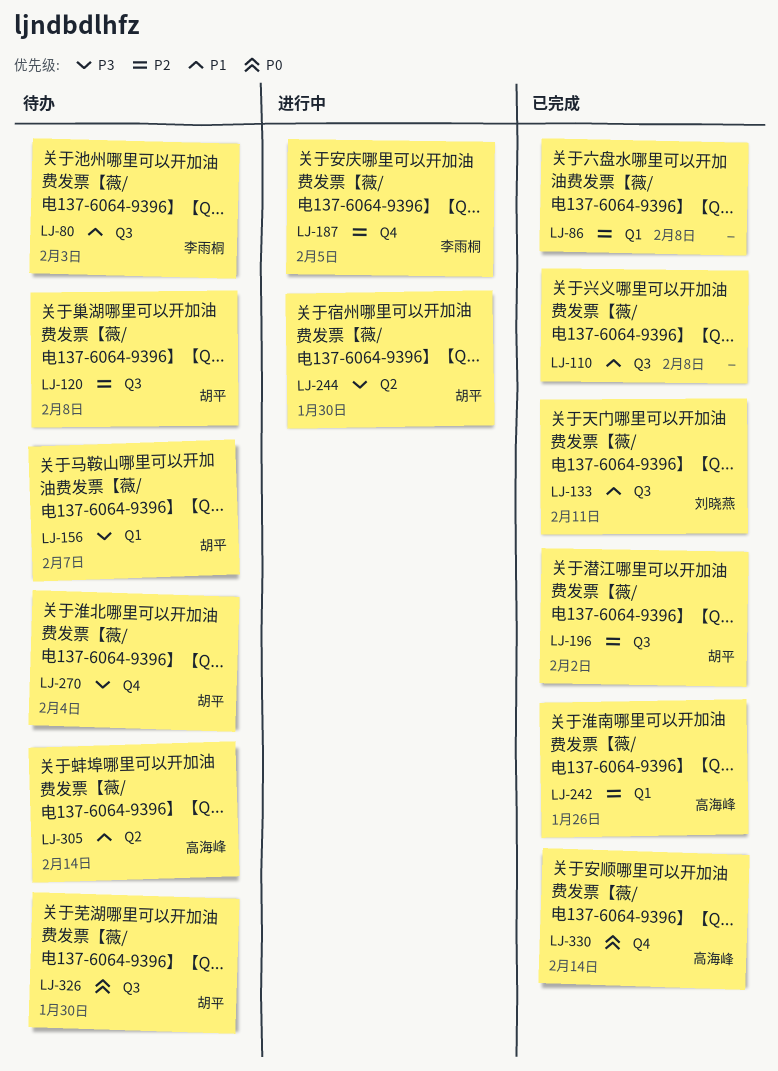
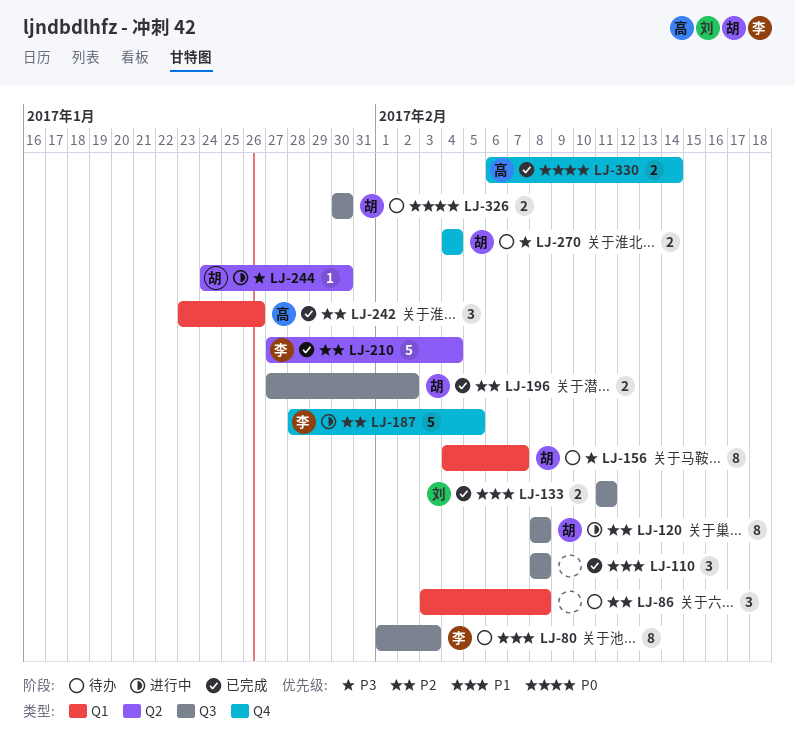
LJ-86, status: 已完成 -> 待办
LJ-120, status: 待办 -> 进行中
LJ-210: none -> present
LJ-305: present -> none

